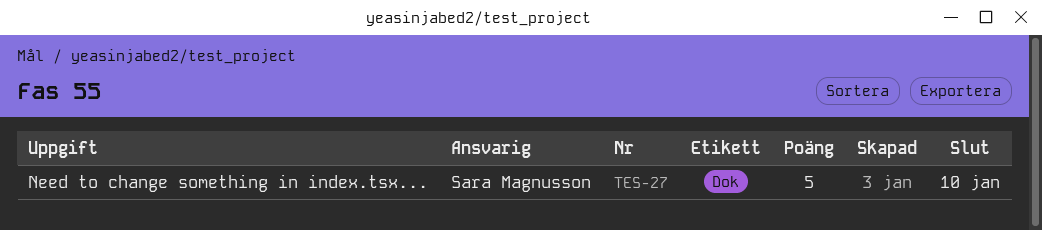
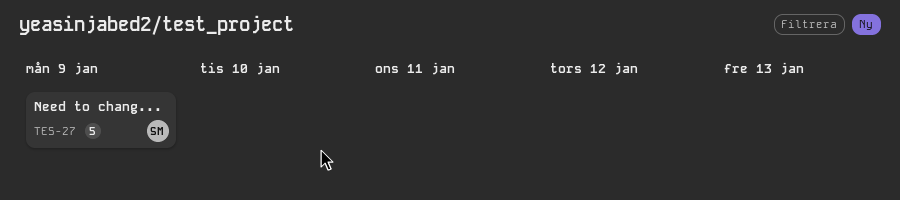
TES-27, due: Jan 10 -> Jan 9

